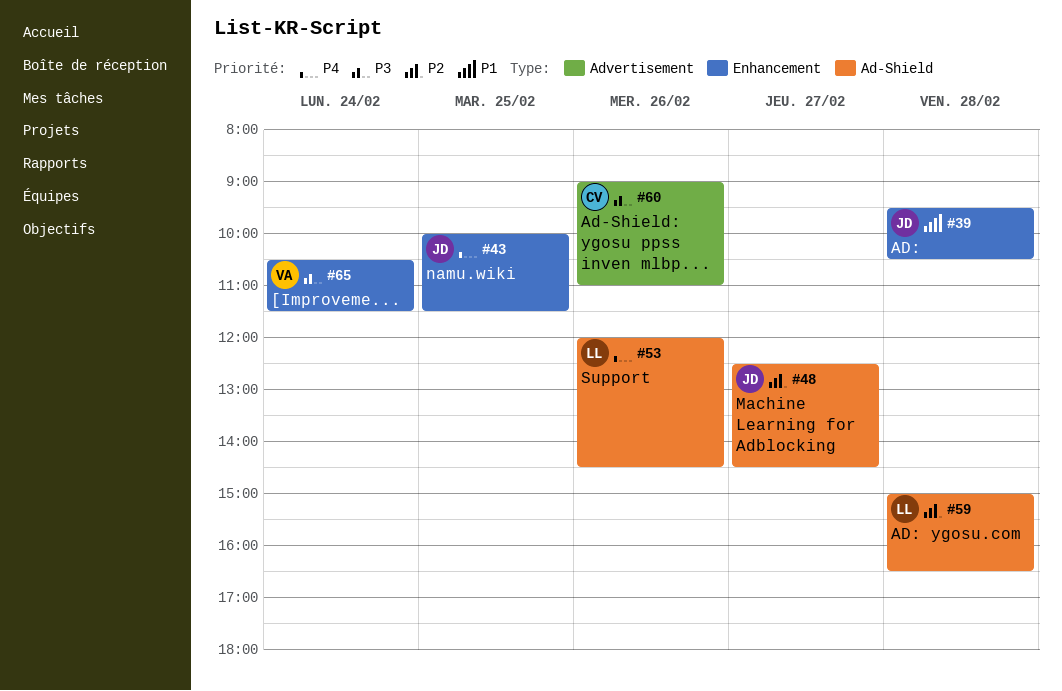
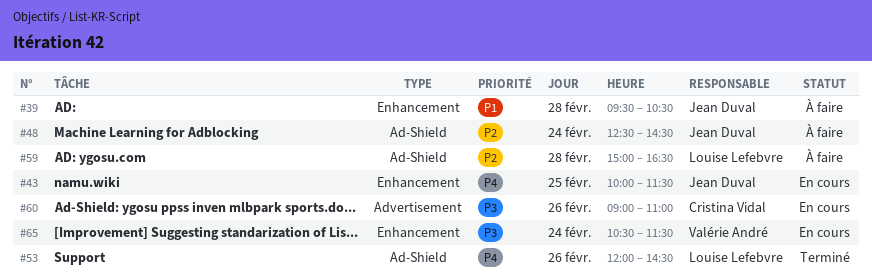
#48, day: Feb 27 -> Feb 24

